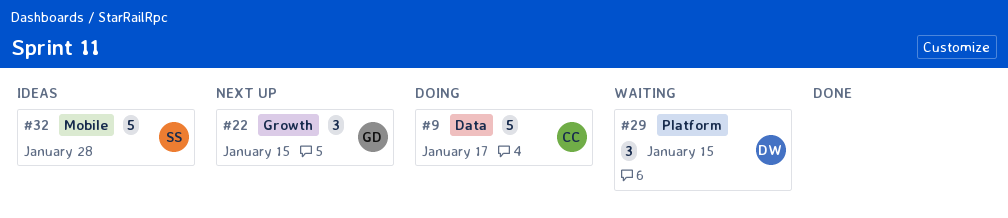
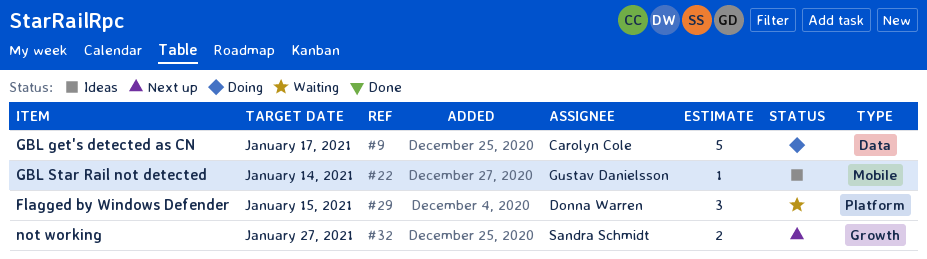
#22, status: Next up -> Ideas
#22, label: Growth -> Mobile
#22, estimate: 3 -> 1
#22, due: Jan 15 -> Jan 14
#32, status: Ideas -> Next up
#32, label: Mobile -> Growth
#32, estimate: 5 -> 2
#32, due: Jan 28 -> Jan 27

